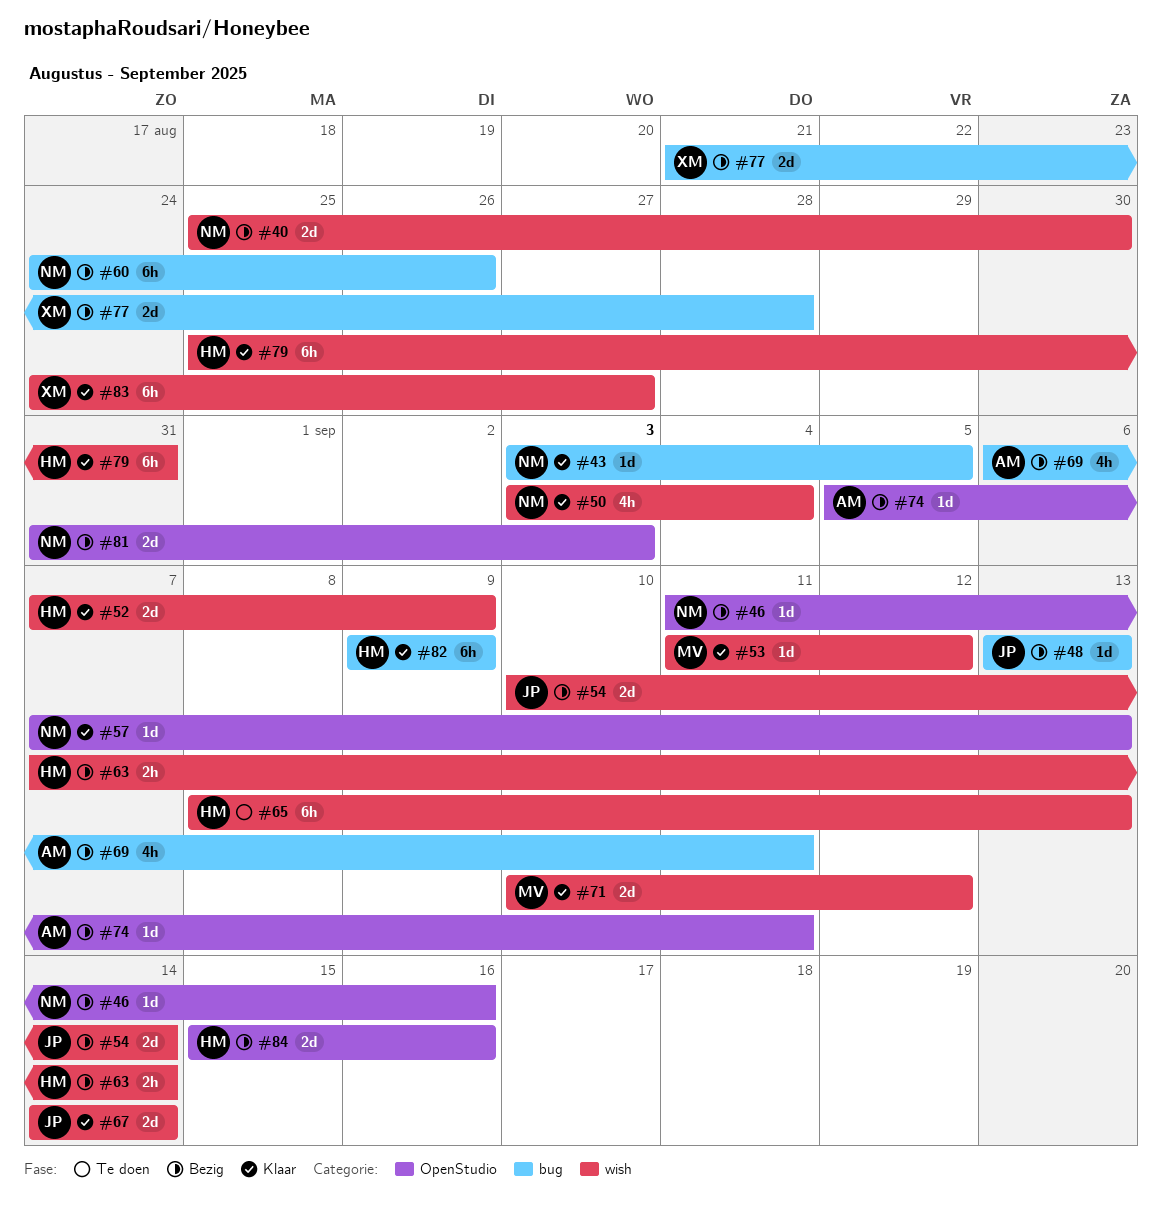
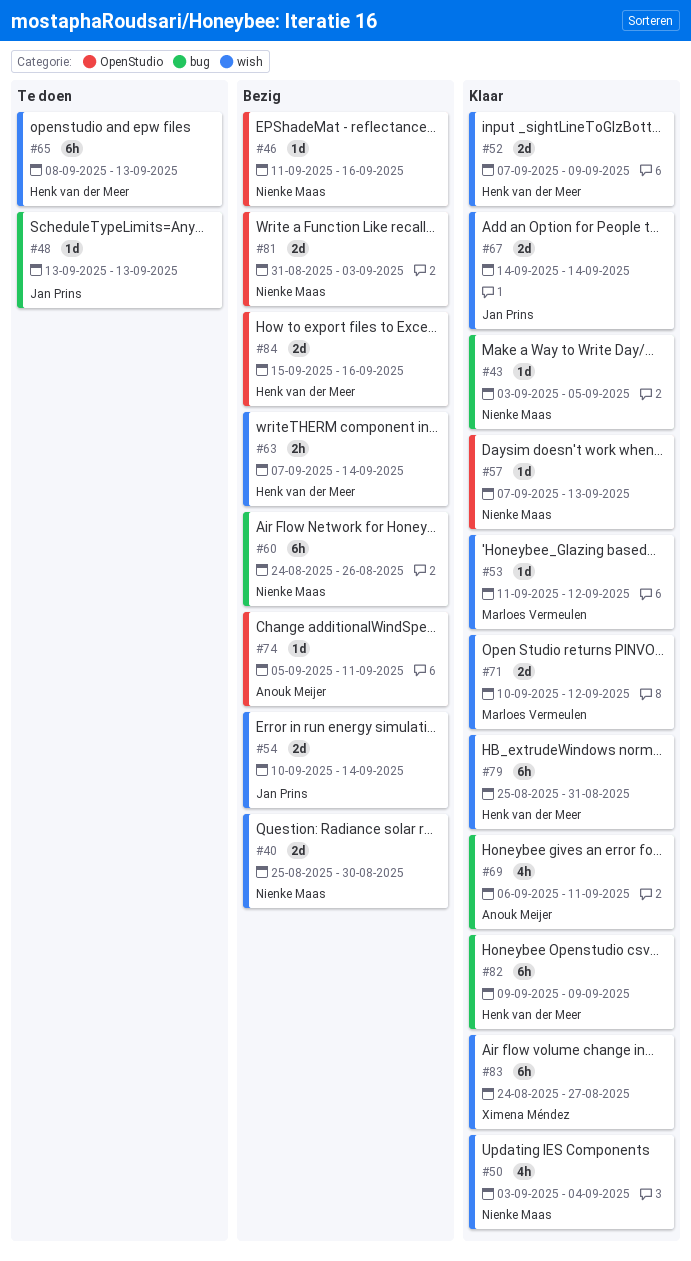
#48, status: Bezig -> Te doen
#69, status: Bezig -> Klaar
#77: present -> none

